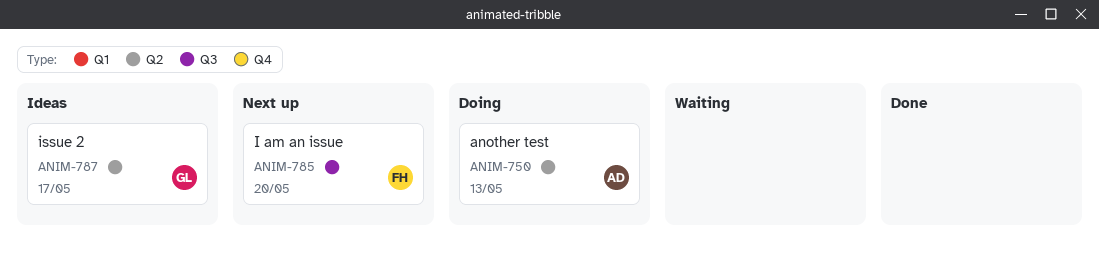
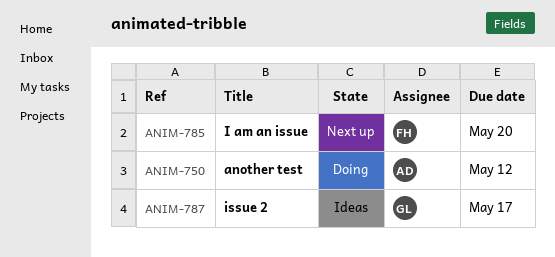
ANIM-750, due: May 13 -> May 12

